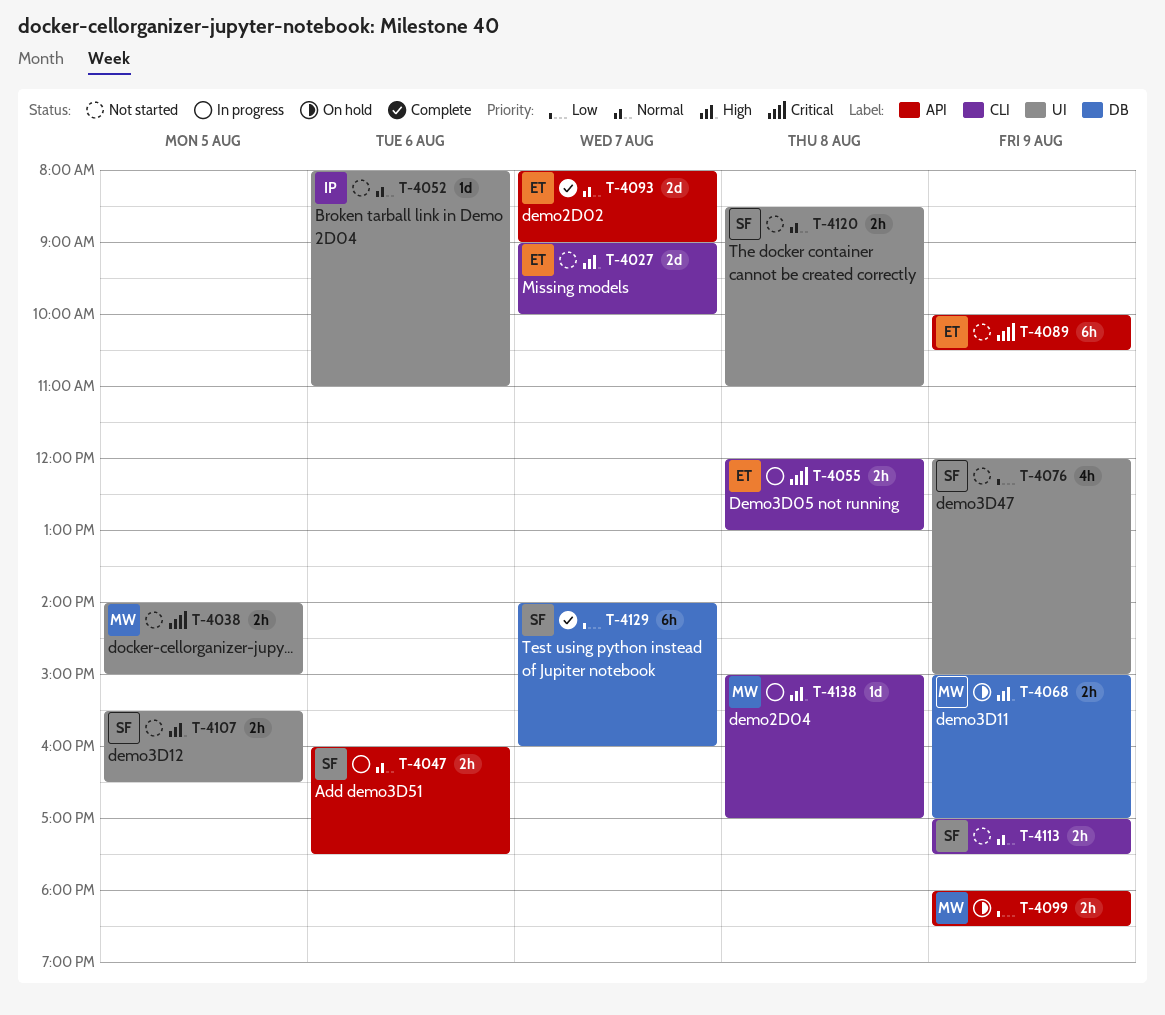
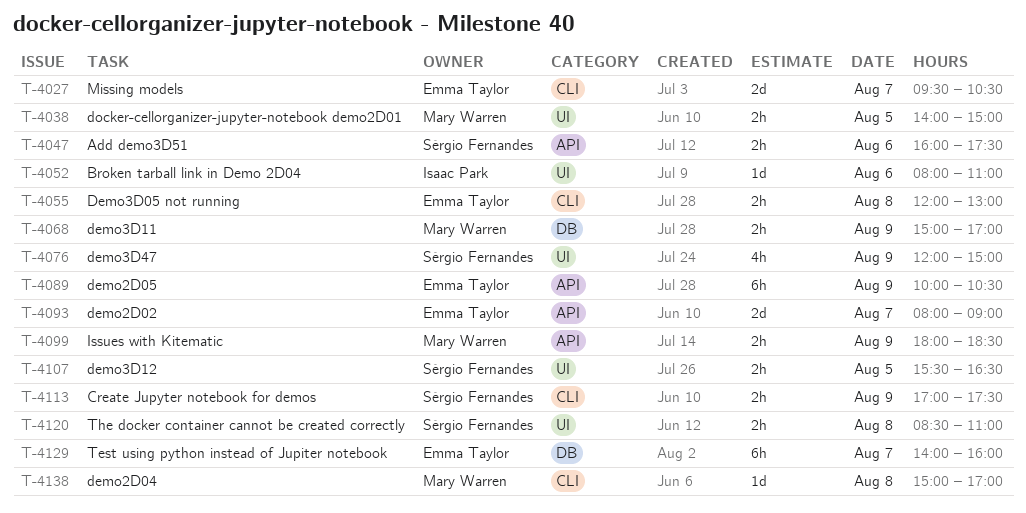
T-4027, begins: 09:00 -> 09:30
T-4027, ends: 10:00 -> 10:30
T-4129, owner: Sérgio Fernandes -> Emma Taylor

